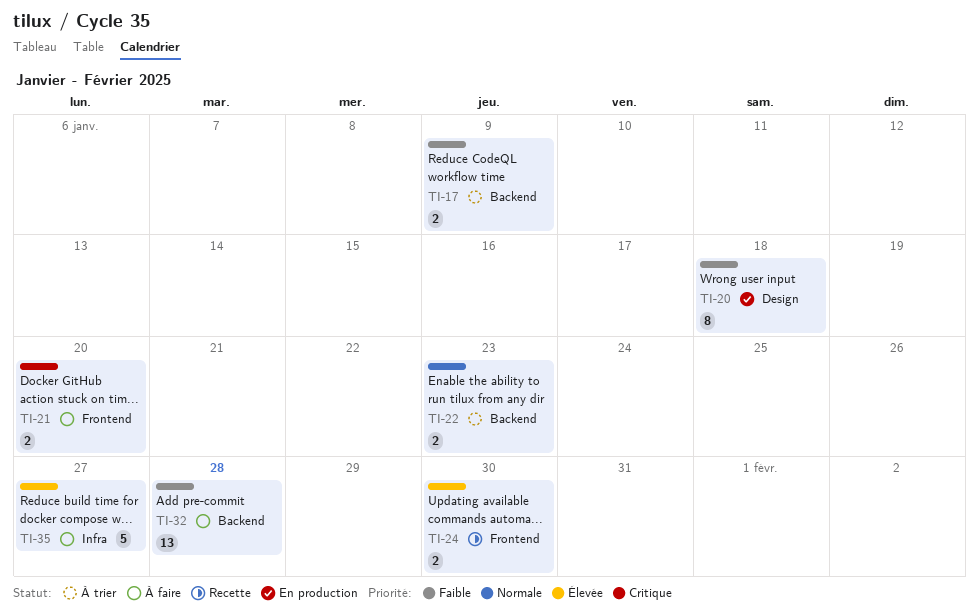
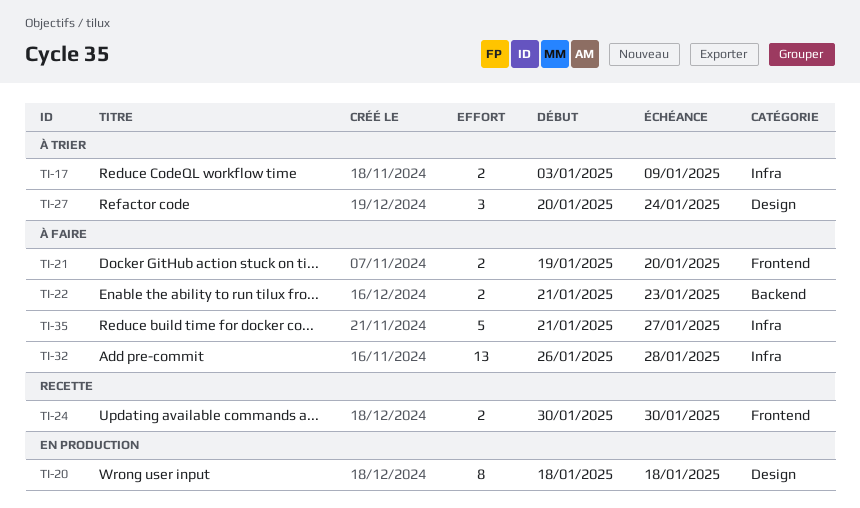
TI-17, label: Backend -> Infra
TI-22, status: À trier -> À faire
TI-27: none -> present
TI-32, label: Backend -> Infra

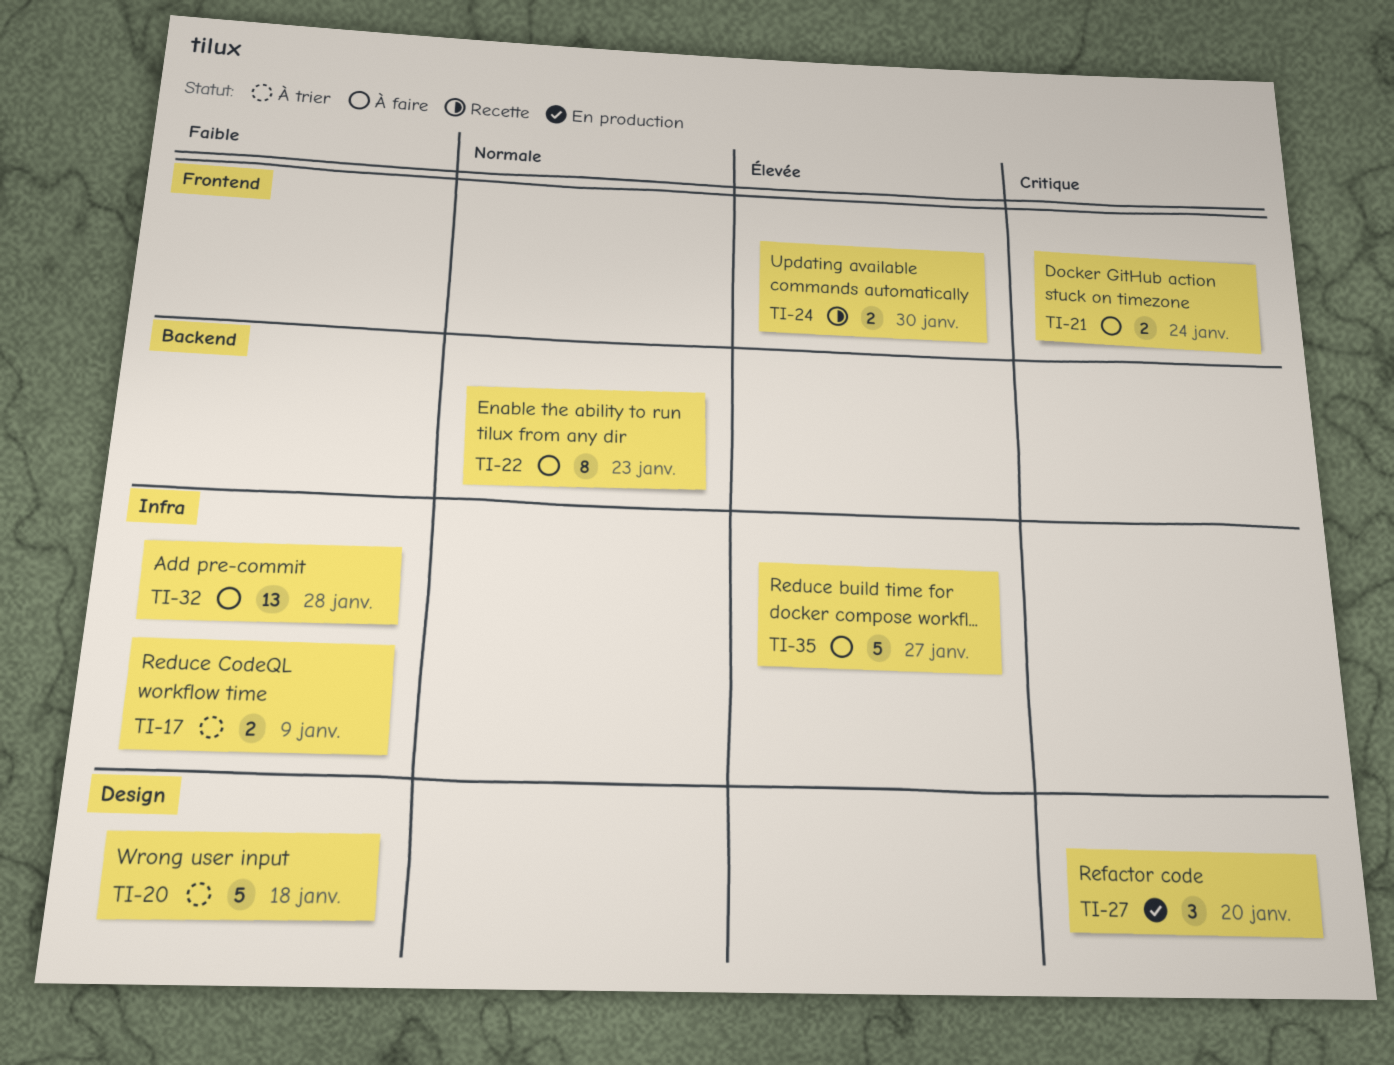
TI-20, status: En production -> À trier
TI-20, estimate: 8 -> 5
TI-21, due: Jan 20 -> Jan 24
TI-22, estimate: 2 -> 8
TI-27, status: À trier -> En production
TI-27, due: Jan 24 -> Jan 20

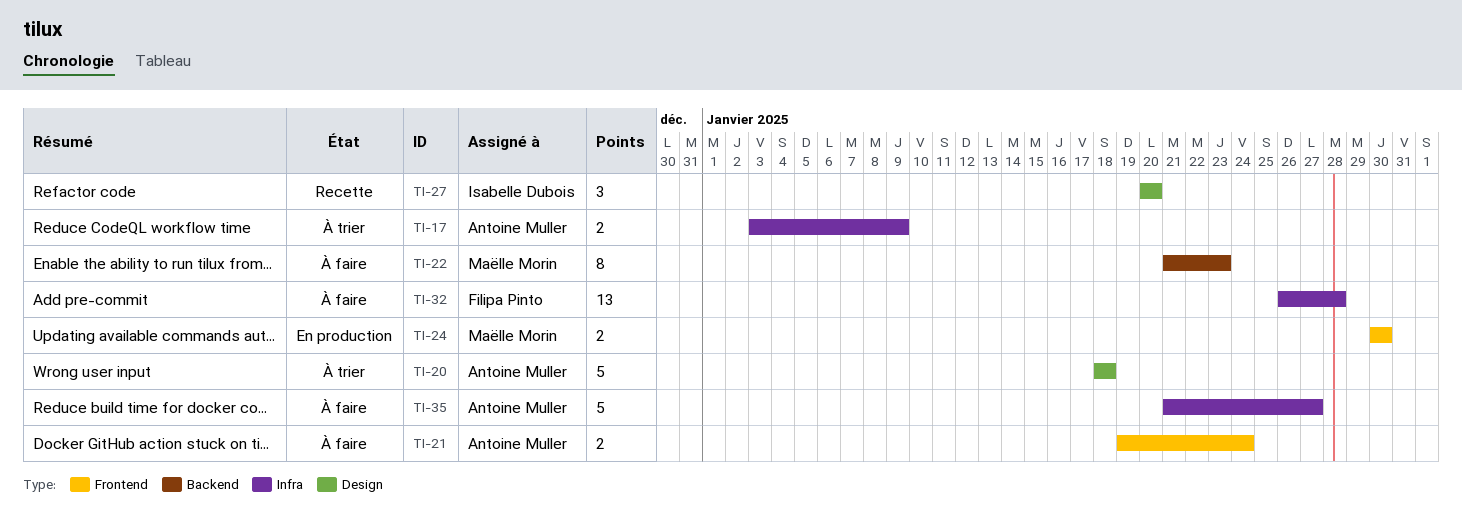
TI-24, status: Recette -> En production
TI-27, status: En production -> Recette

